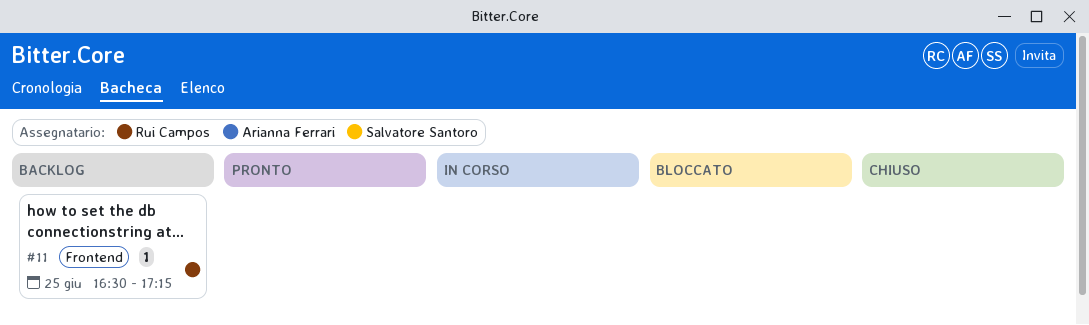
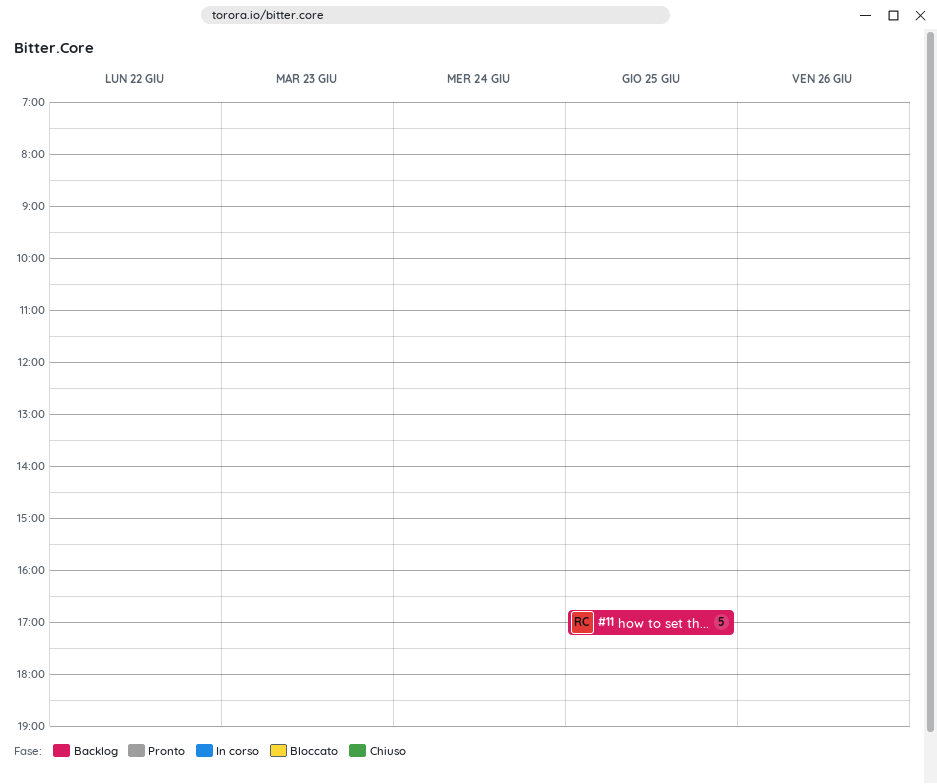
#11, estimate: 1 -> 5
#11, begins: 16:30 -> 16:45

